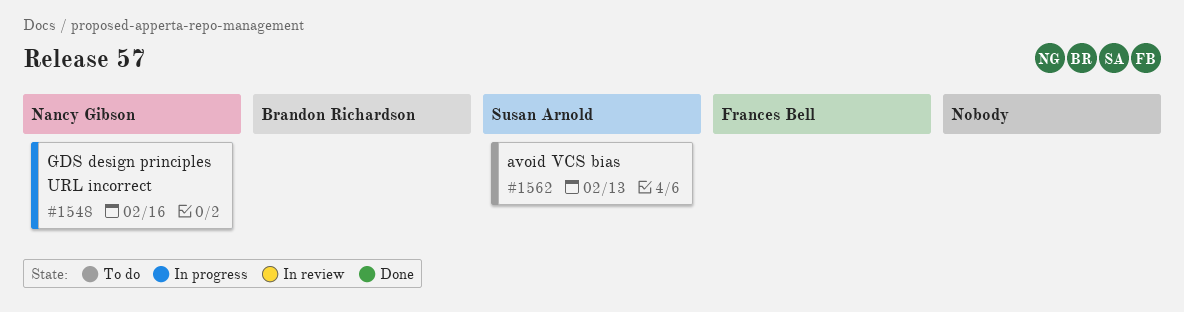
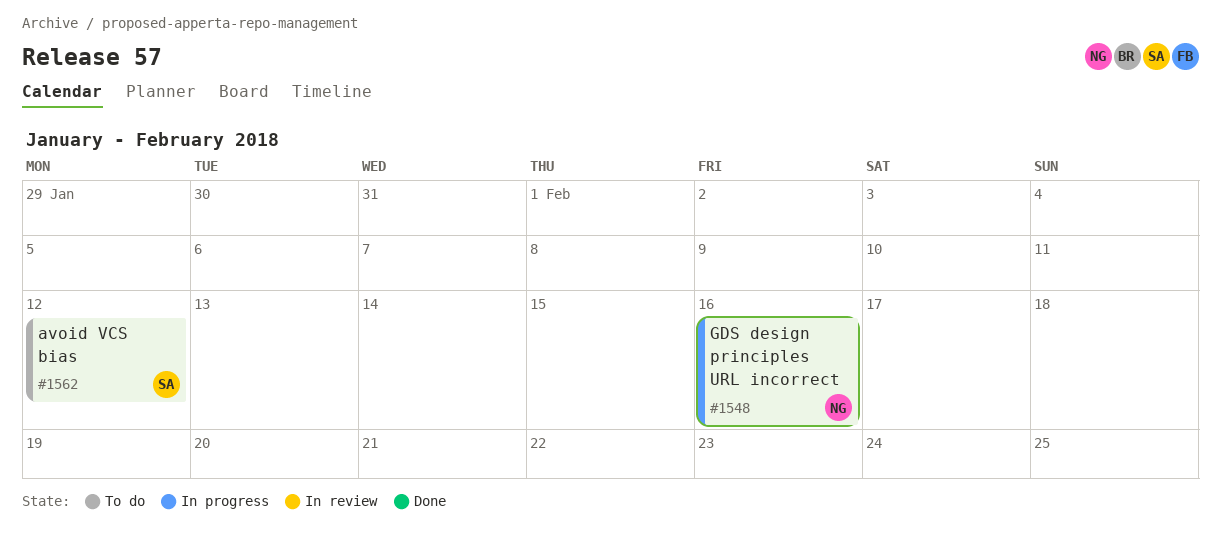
#1562, due: Feb 13 -> Feb 12

